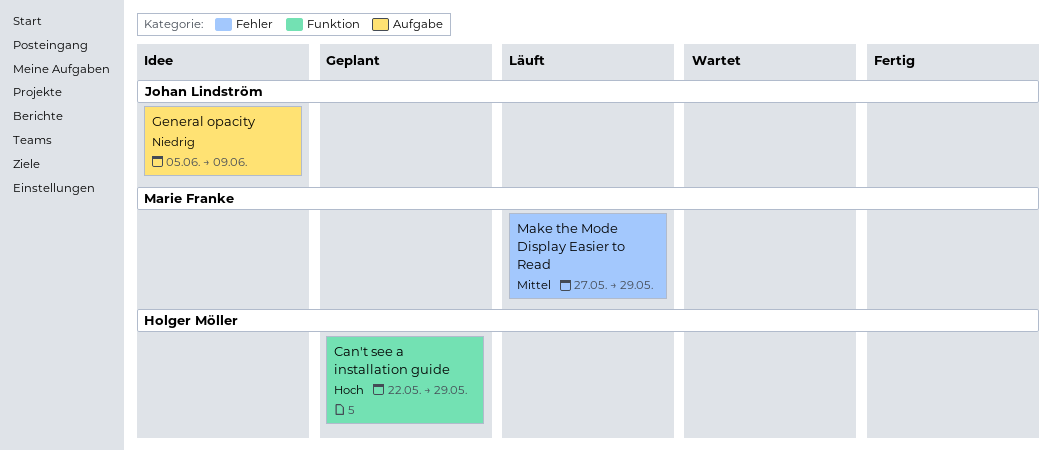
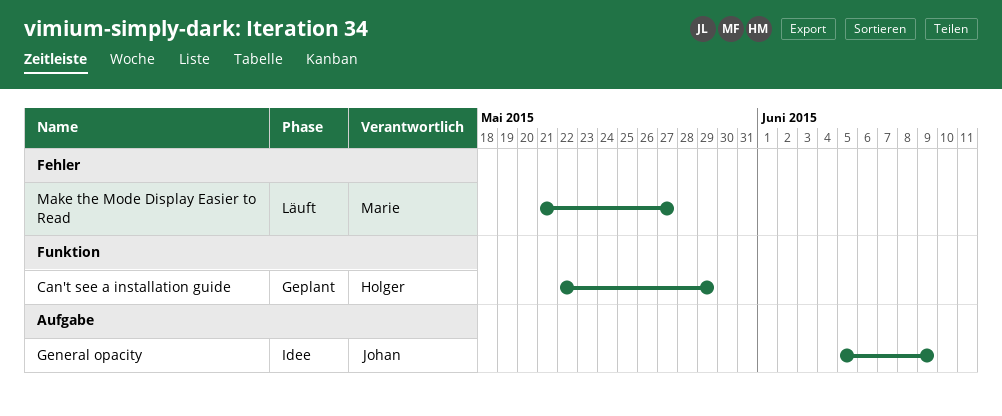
Make the Mode Display Easier to Read, start: May 27 -> May 21
Make the Mode Display Easier to Read, due: May 29 -> May 27

